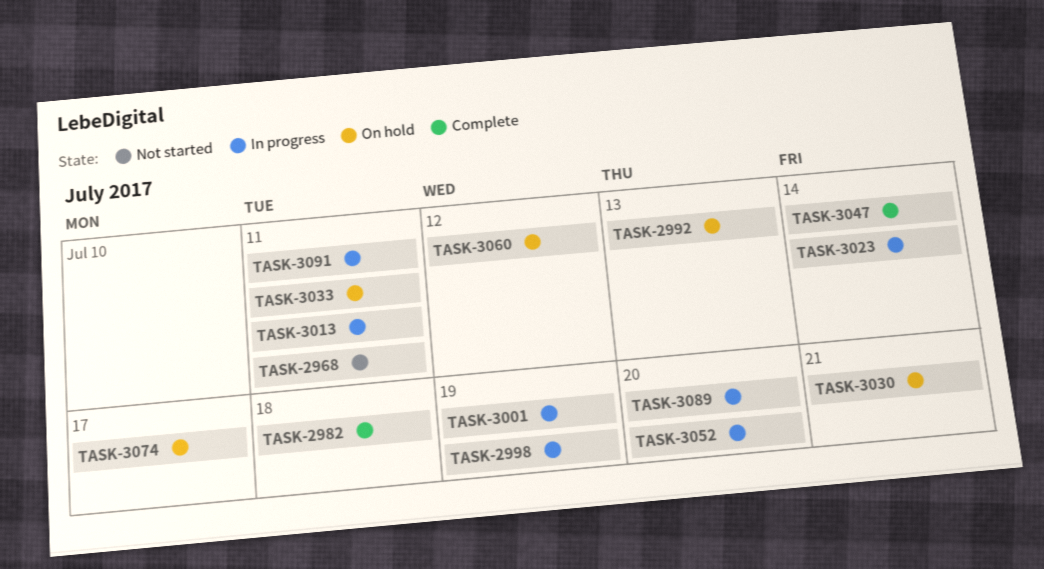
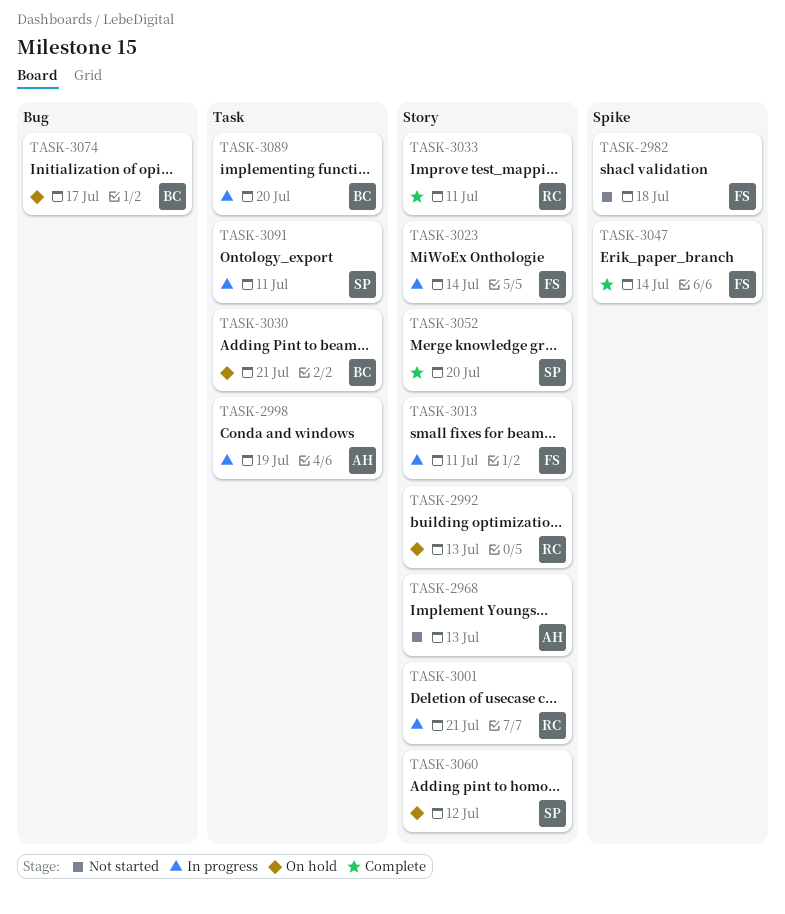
TASK-2968, due: Jul 11 -> Jul 13
TASK-2982, status: Complete -> Not started
TASK-3001, due: Jul 19 -> Jul 21
TASK-3033, status: On hold -> Complete
TASK-3052, status: In progress -> Complete

